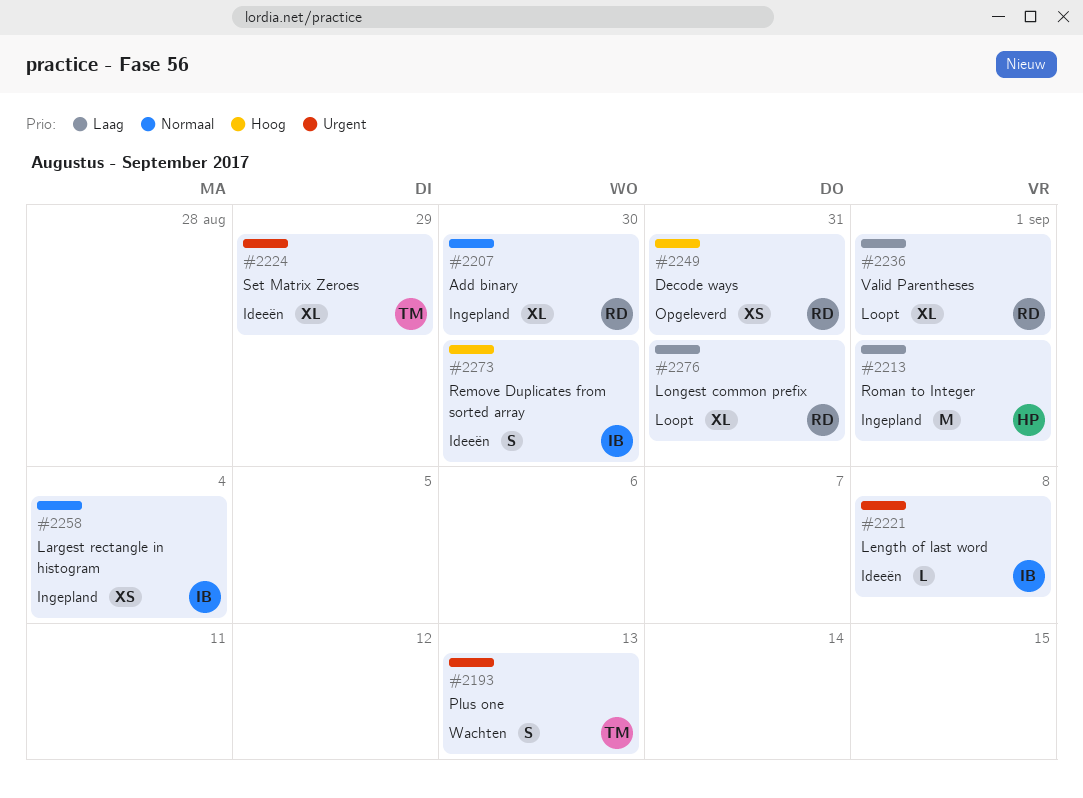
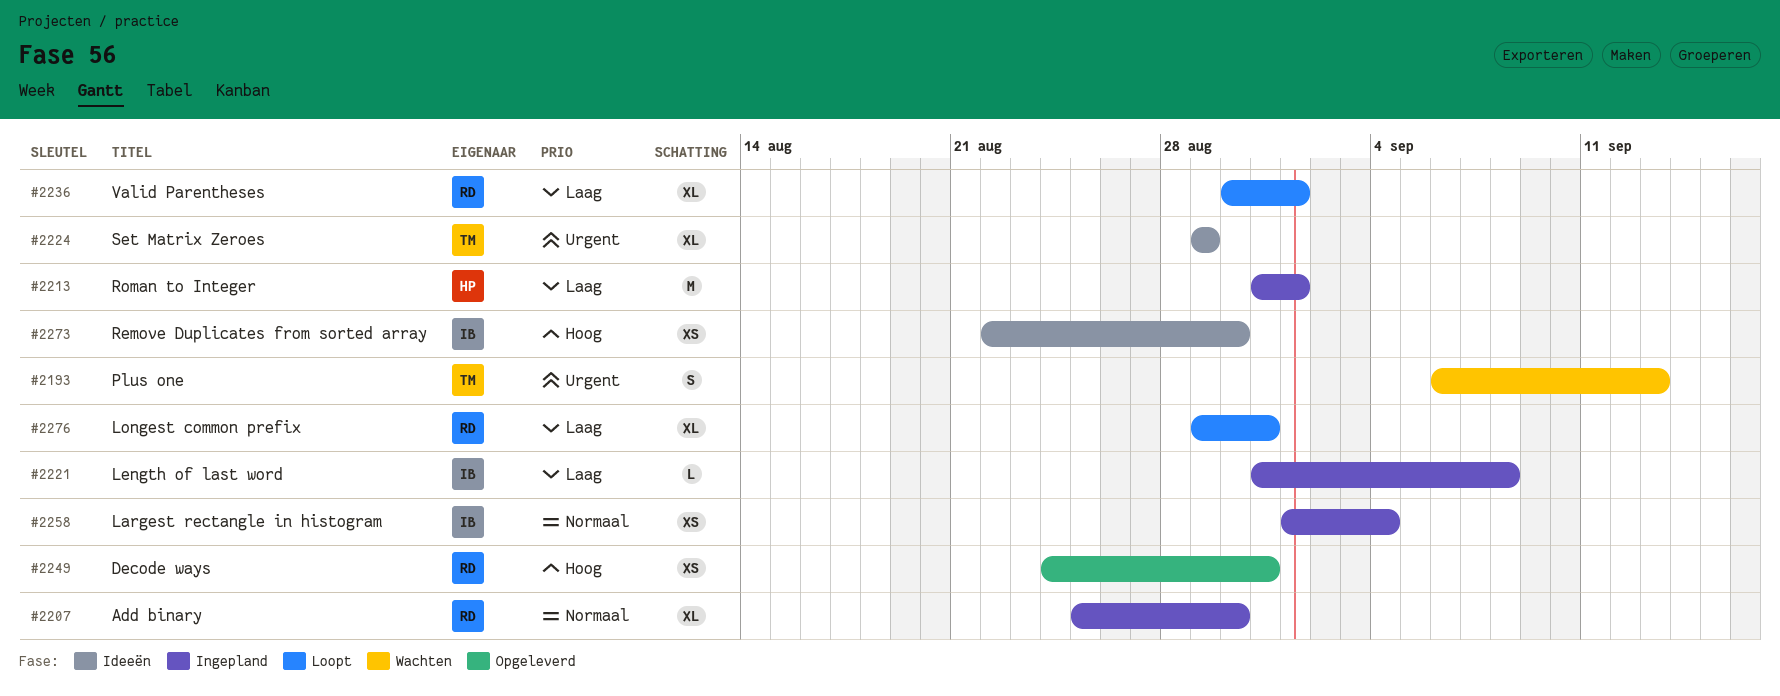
#2221, status: Ideeën -> Ingepland
#2221, priority: Urgent -> Laag
#2273, estimate: S -> XS

